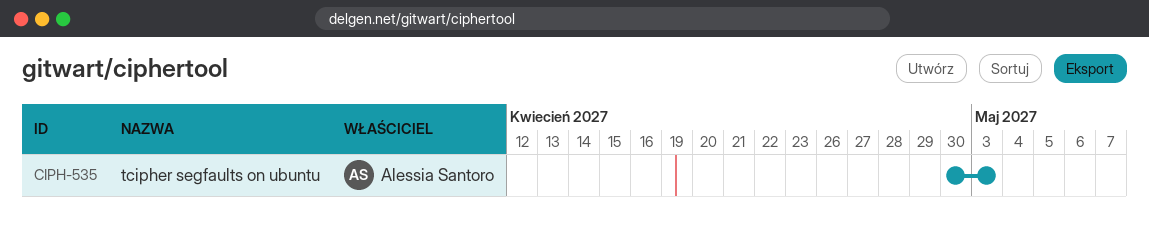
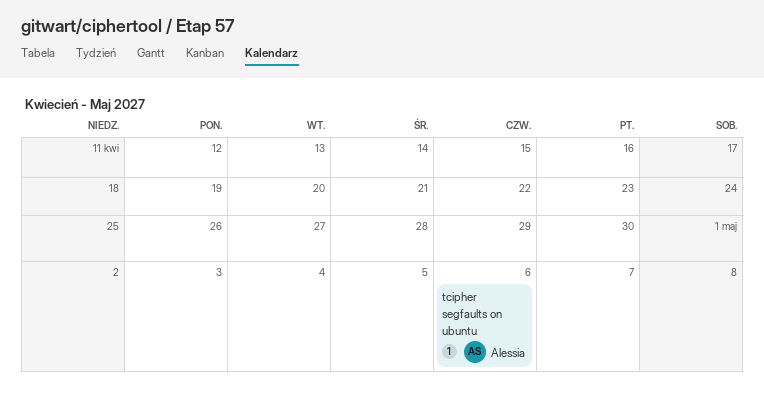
tcipher segfaults on ubuntu, due: May 3 -> May 6

